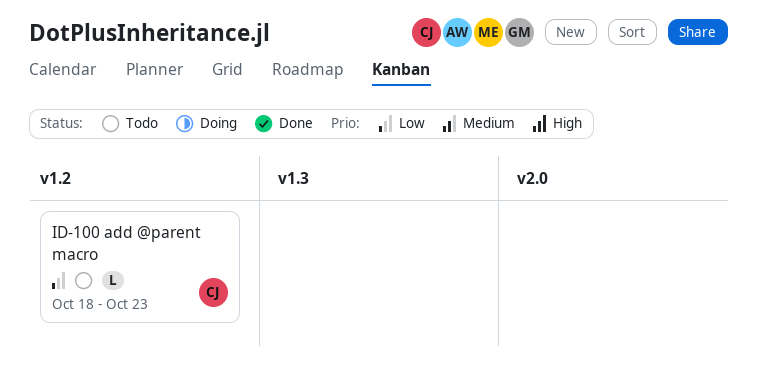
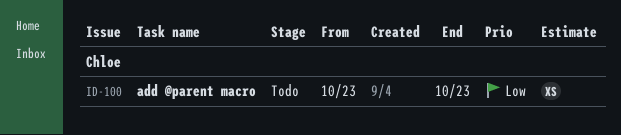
ID-100, estimate: L -> XS
ID-100, start: Oct 18 -> Oct 23

